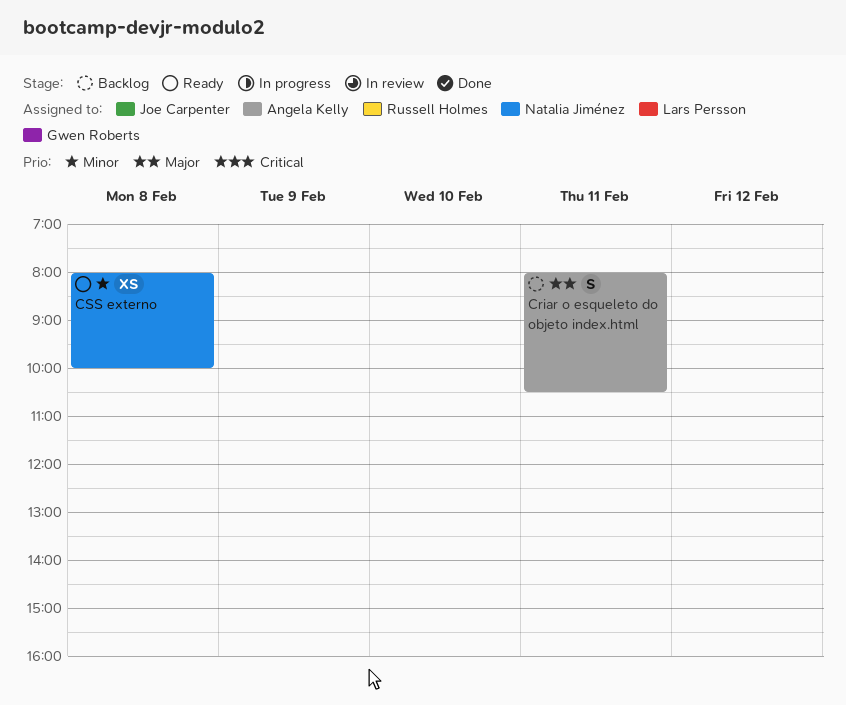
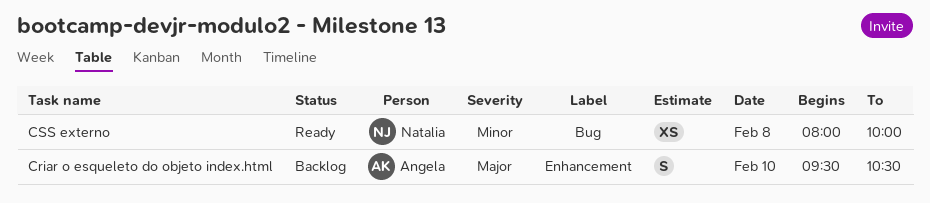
Criar o esqueleto do objeto index.html, day: Feb 11 -> Feb 10
Criar o esqueleto do objeto index.html, begins: 08:00 -> 09:30

